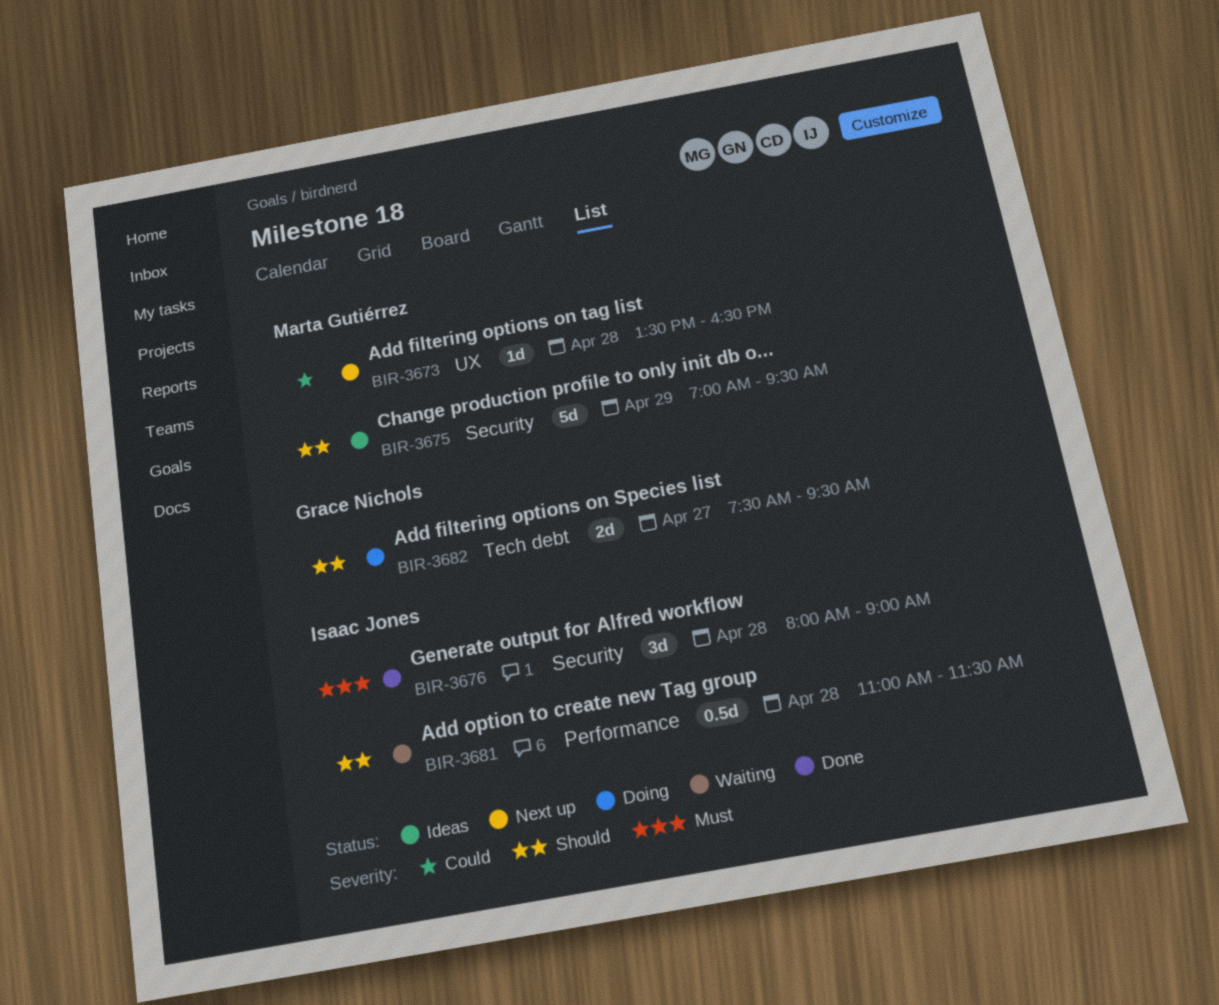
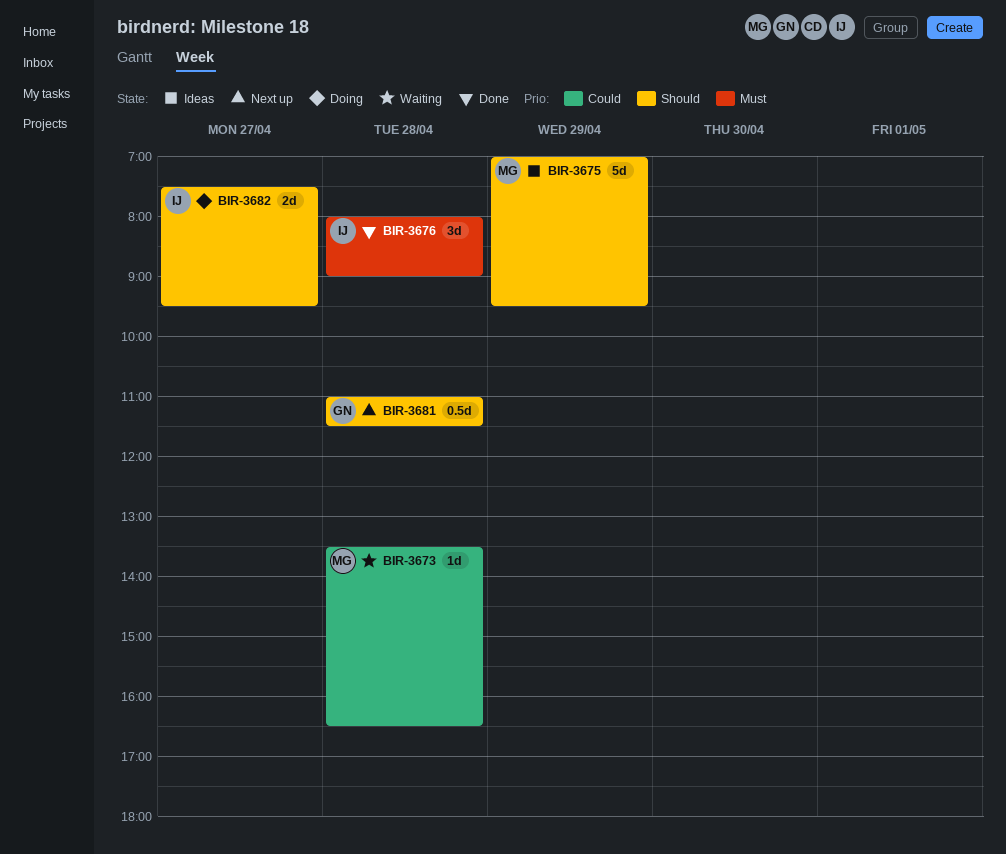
BIR-3673, status: Next up -> Waiting
BIR-3681, status: Waiting -> Next up
BIR-3681, owner: Isaac Jones -> Grace Nichols
BIR-3682, owner: Grace Nichols -> Isaac Jones

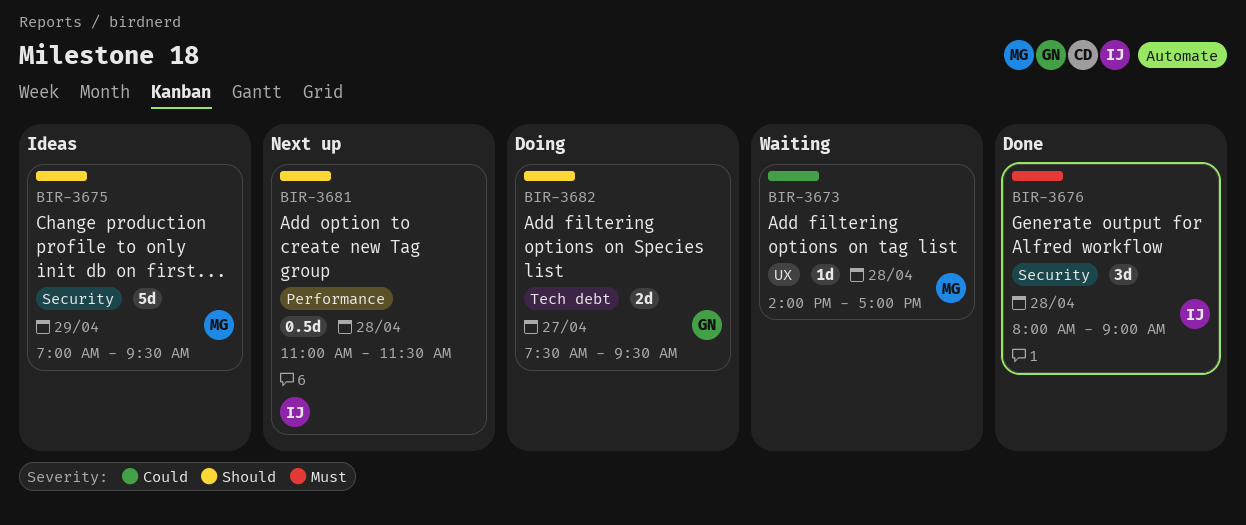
BIR-3673, begins: 13:30 -> 14:00
BIR-3673, ends: 16:30 -> 17:00
BIR-3681, owner: GN -> IJ
BIR-3682, owner: IJ -> GN

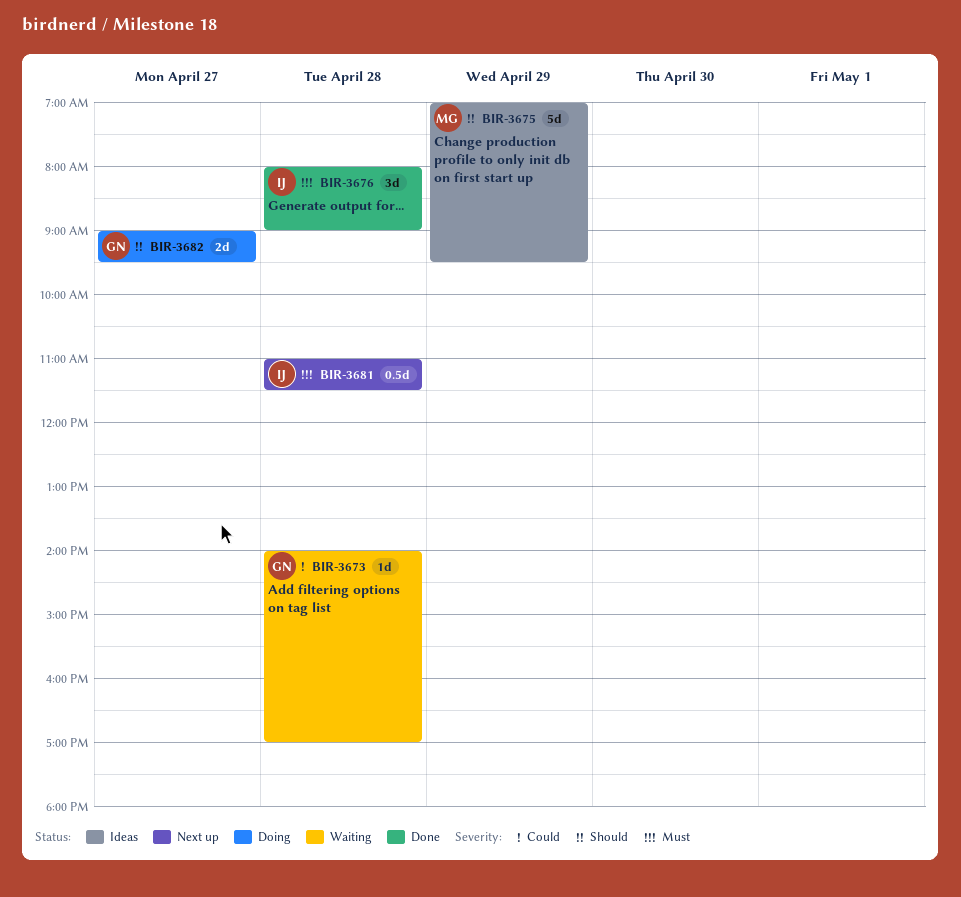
BIR-3673, owner: MG -> GN
BIR-3681, priority: Should -> Must
BIR-3682, begins: 07:30 -> 09:00

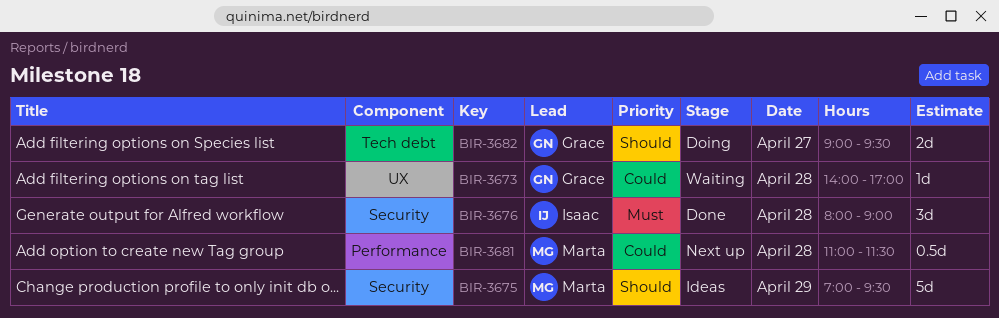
BIR-3681, owner: Isaac -> Marta
BIR-3681, priority: Must -> Could

